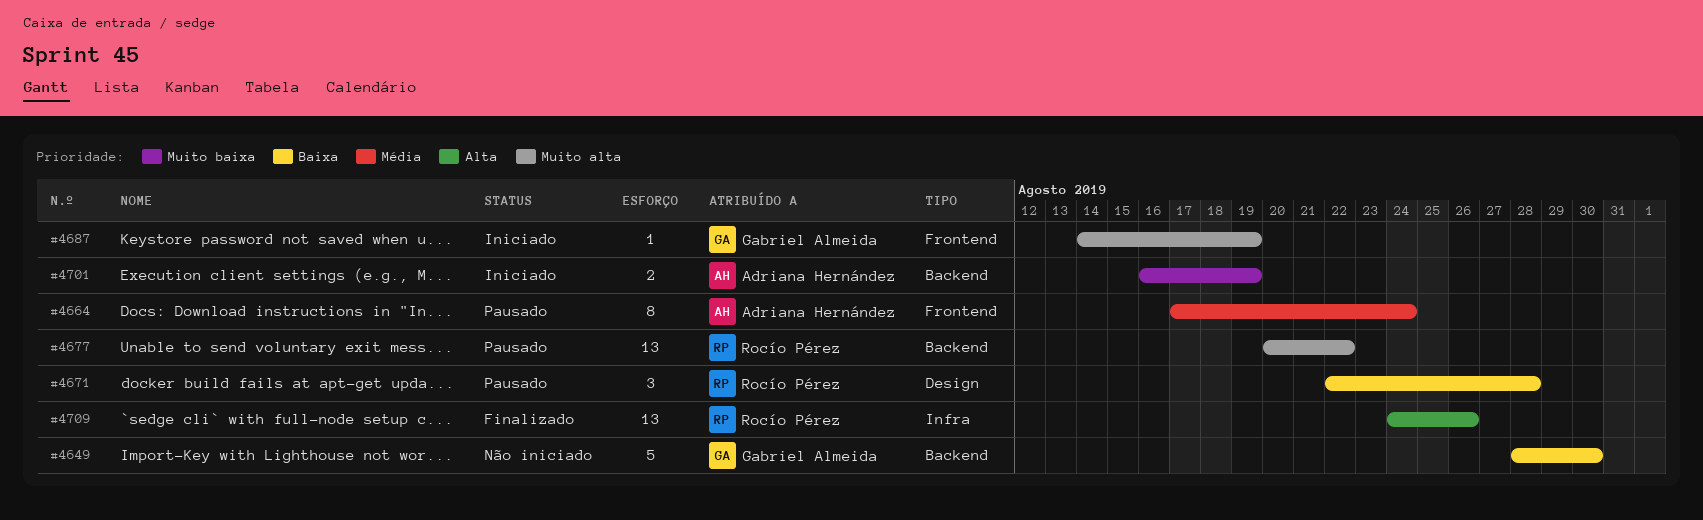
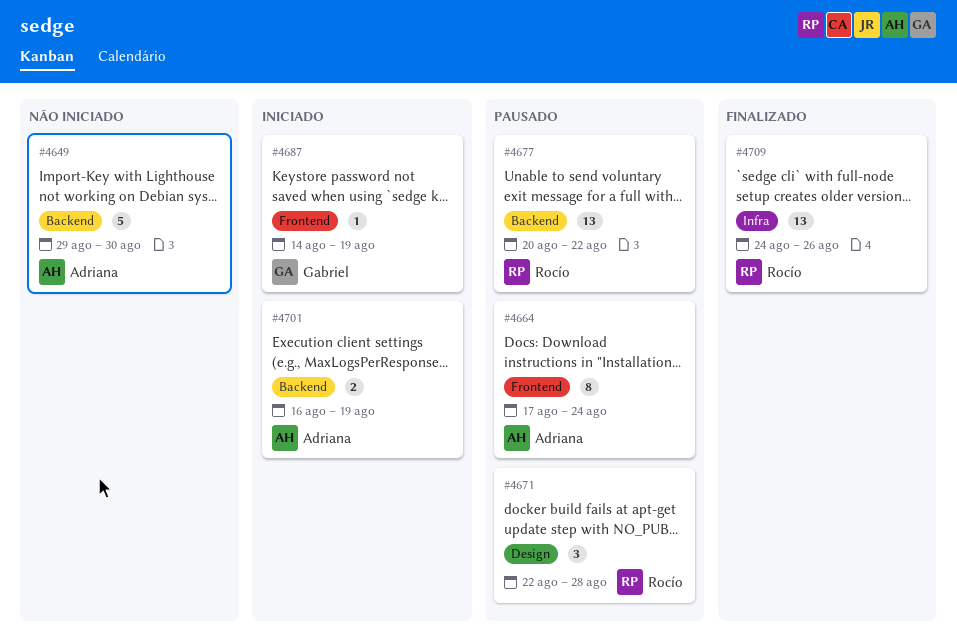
#4649, owner: Gabriel Almeida -> Adriana Hernández
#4649, start: Aug 28 -> Aug 29

